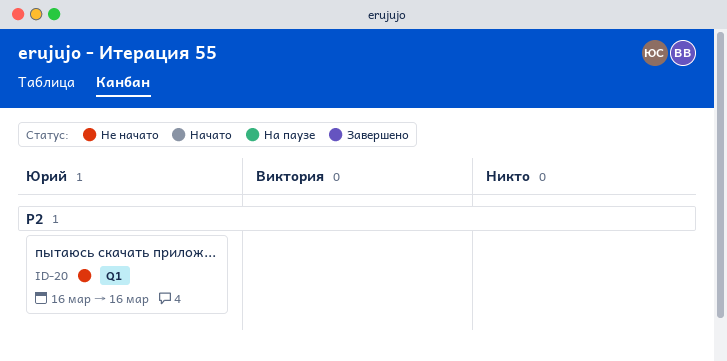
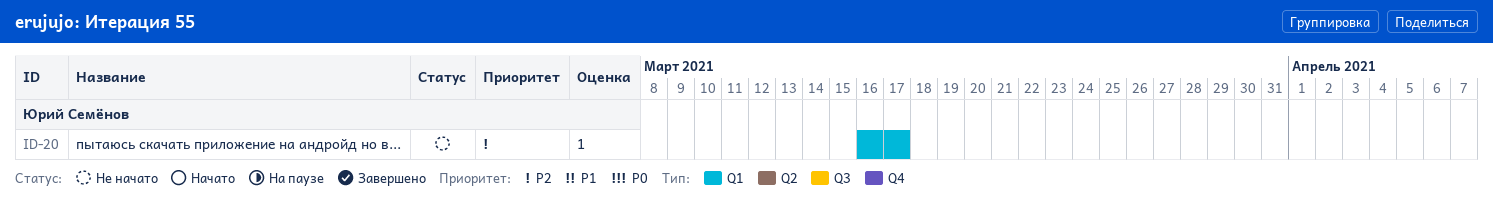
ID-20, due: Mar 16 -> Mar 17

